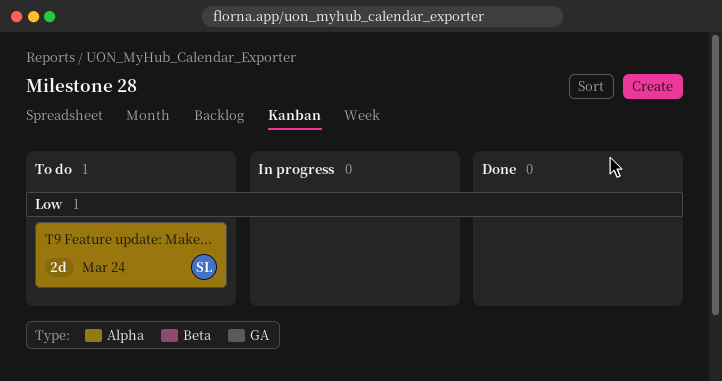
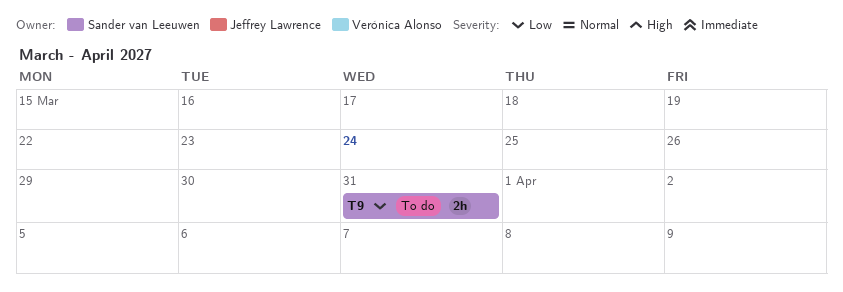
T9, estimate: 2d -> 2h
T9, due: Mar 24 -> Mar 31

